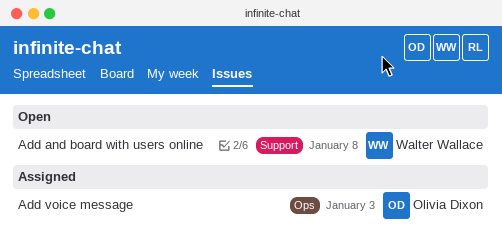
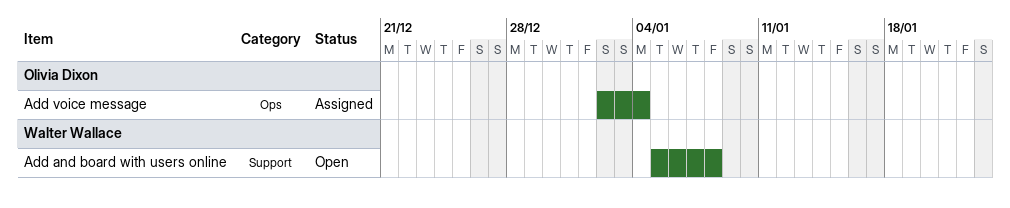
Add voice message, due: Jan 3 -> Jan 4

